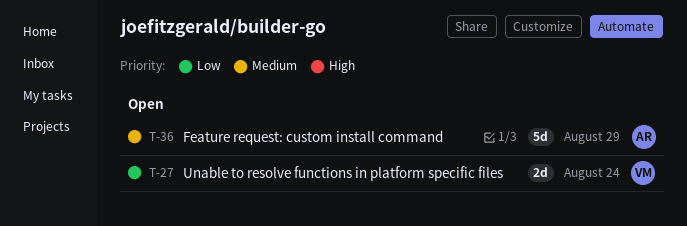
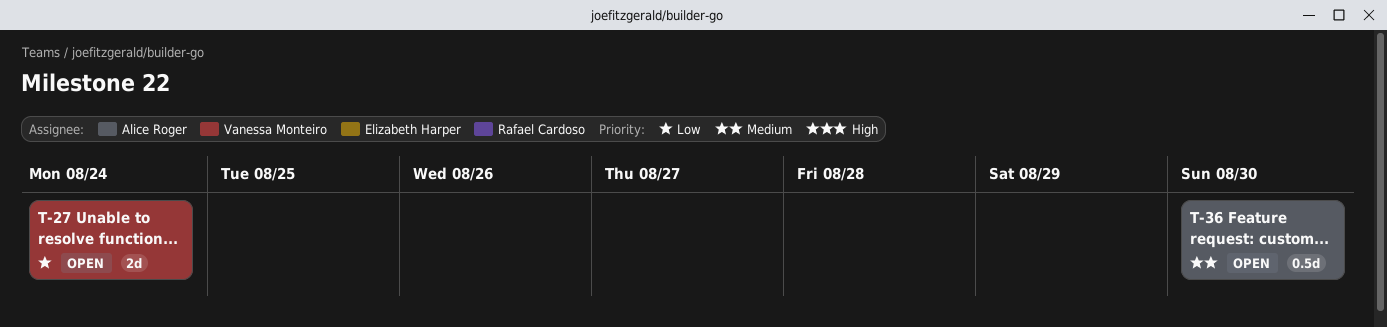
T-36, estimate: 5d -> 0.5d
T-36, due: Aug 29 -> Aug 30

